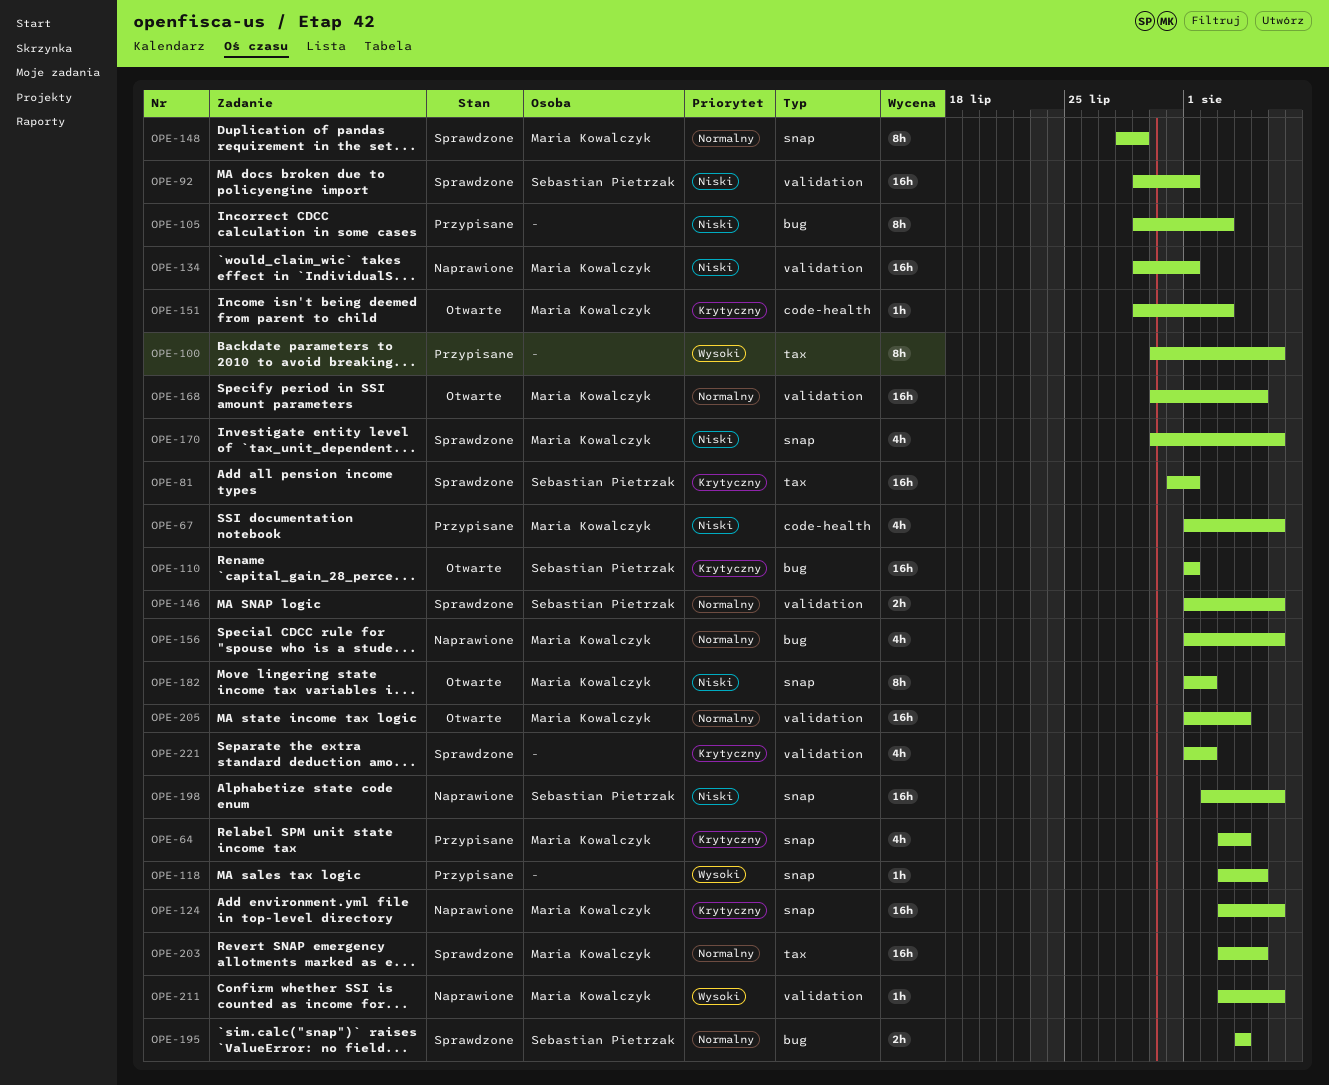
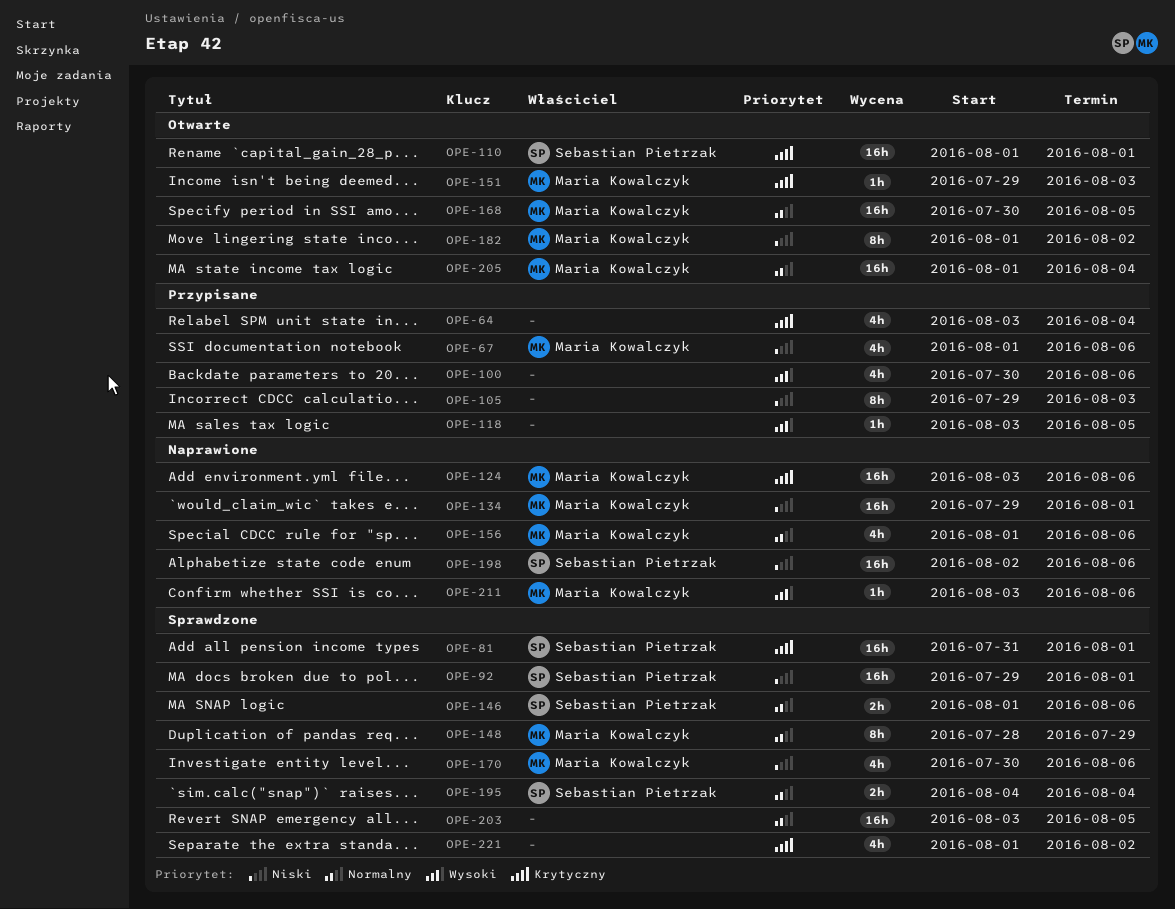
OPE-64, owner: Maria Kowalczyk -> none
OPE-100, estimate: 8h -> 4h
OPE-203, owner: Maria Kowalczyk -> none

